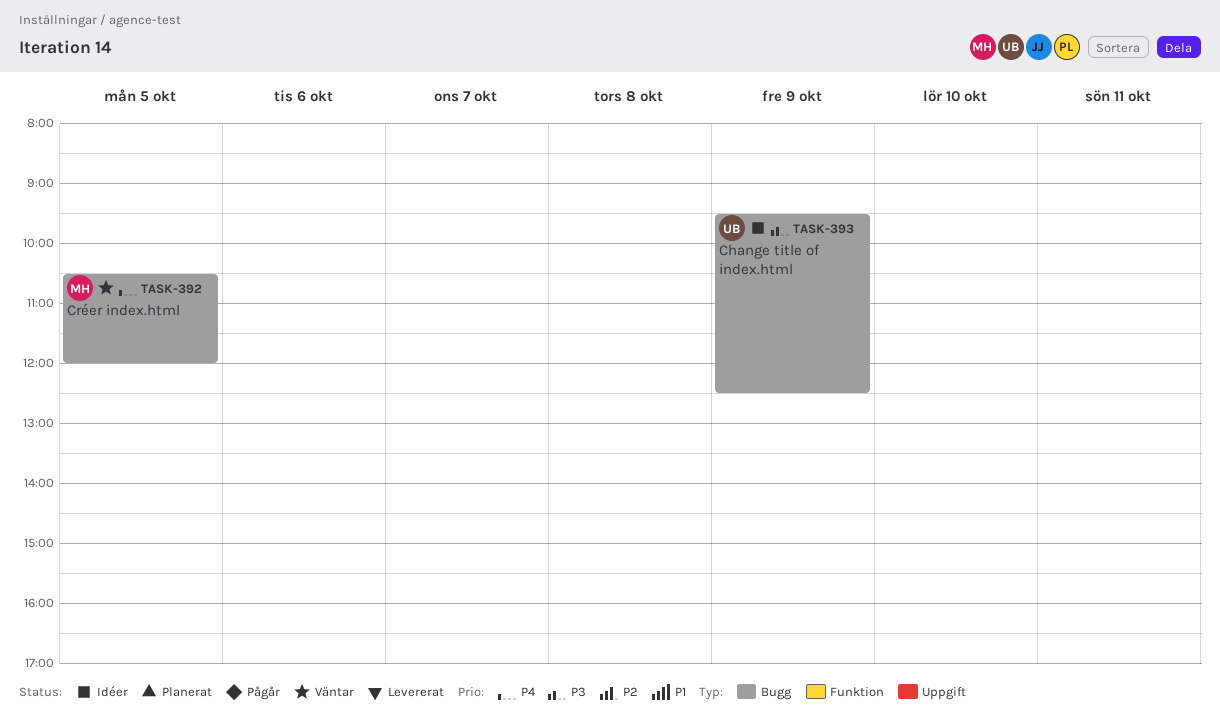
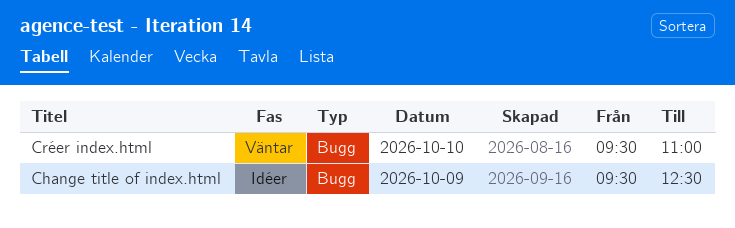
Créer index.html, day: Oct 5 -> Oct 10
Créer index.html, begins: 10:30 -> 09:30
Créer index.html, ends: 12:00 -> 11:00

